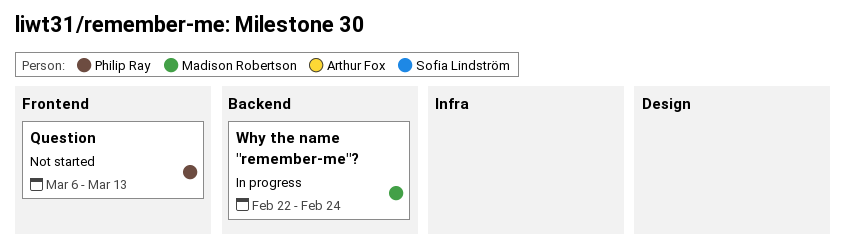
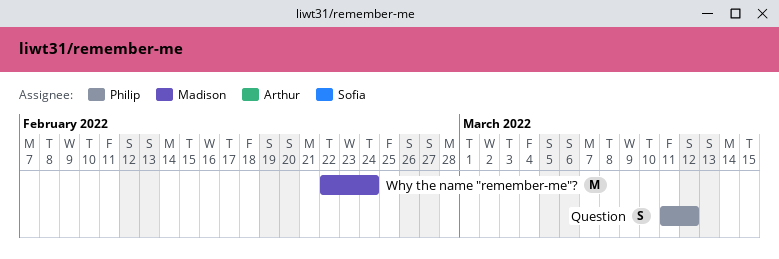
Question, start: Mar 6 -> Mar 11
Question, due: Mar 13 -> Mar 12

